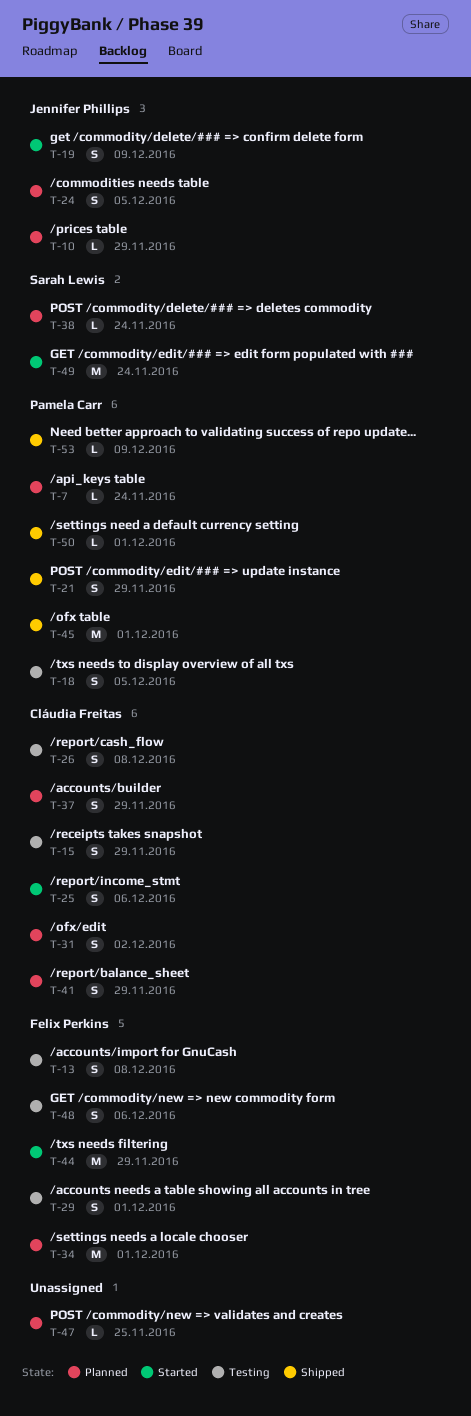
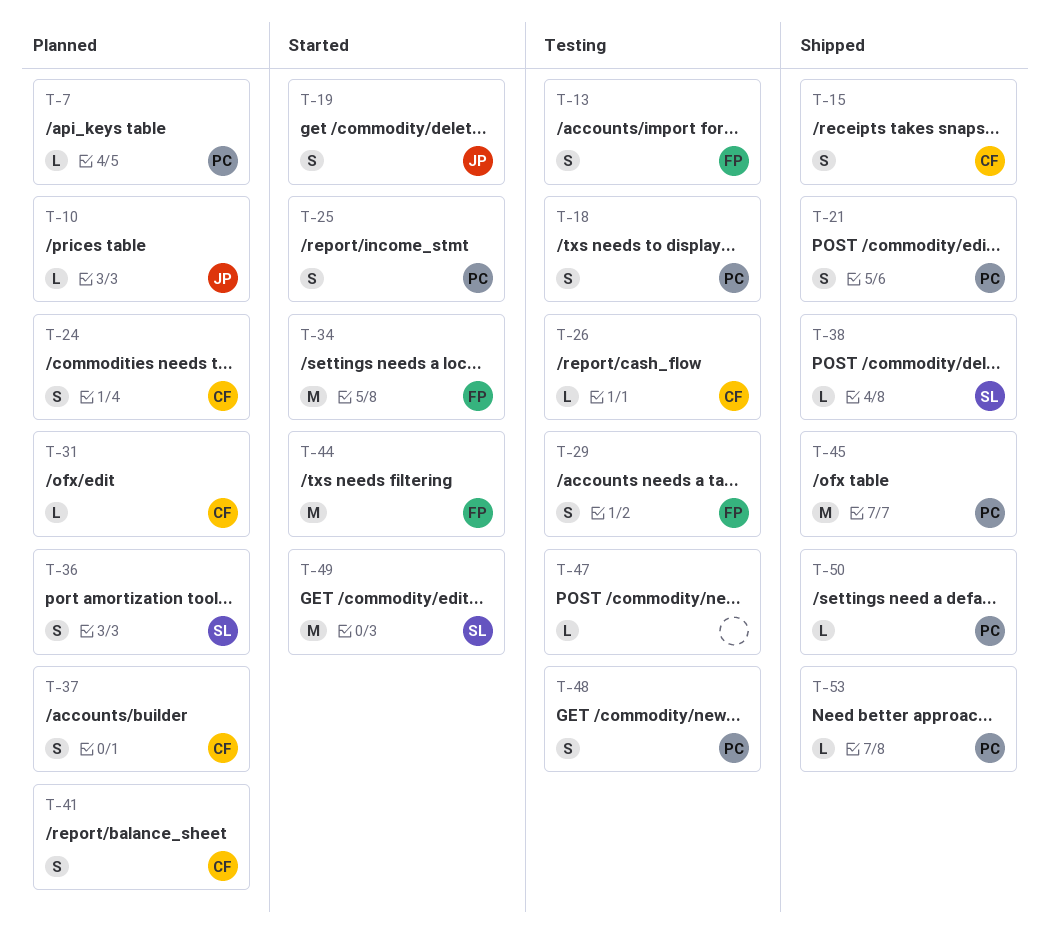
T-15, status: Testing -> Shipped
T-24, owner: Jennifer Phillips -> Cláudia Freitas
T-25, owner: Cláudia Freitas -> Pamela Carr
T-26, estimate: S -> L
T-31, estimate: S -> L
T-34, status: Planned -> Started
T-36: none -> present
T-38, status: Planned -> Shipped
T-47, status: Planned -> Testing
T-48, owner: Felix Perkins -> Pamela Carr

